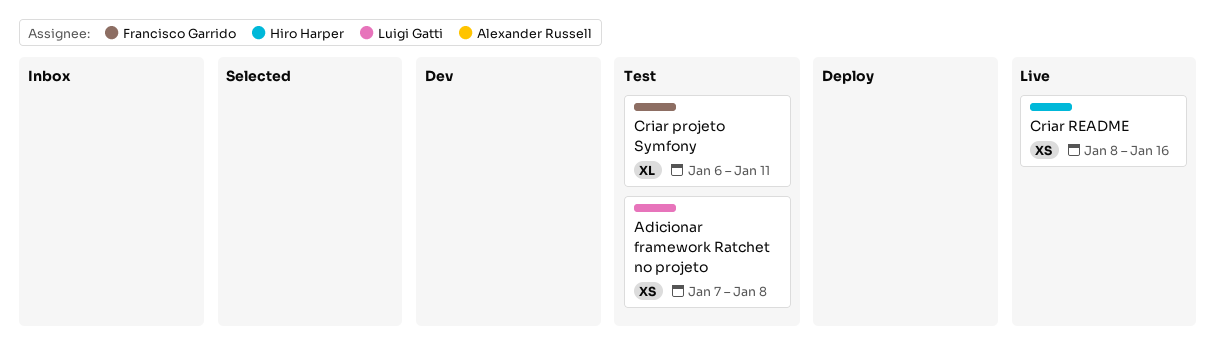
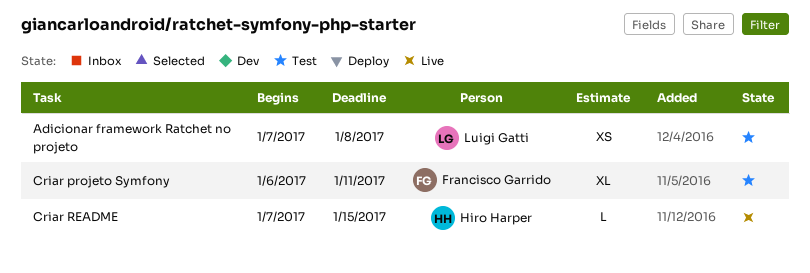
Criar README, estimate: XS -> L
Criar README, start: Jan 8 -> Jan 7
Criar README, due: Jan 16 -> Jan 15

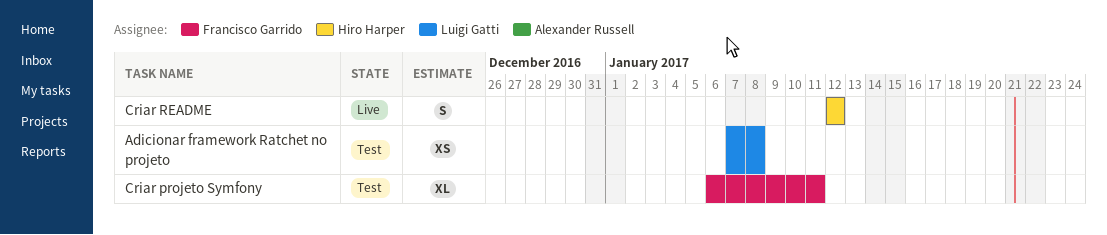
Criar README, estimate: L -> S
Criar README, start: Jan 7 -> Jan 12
Criar README, due: Jan 15 -> Jan 12

